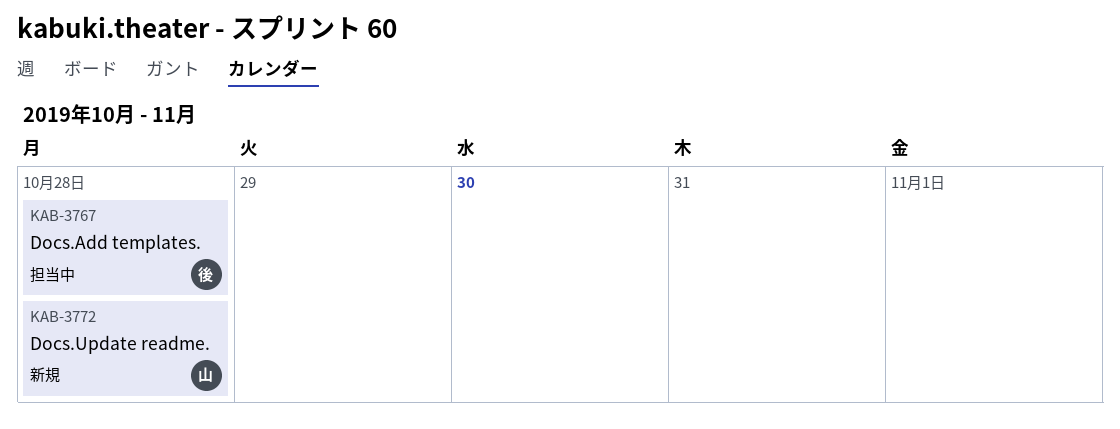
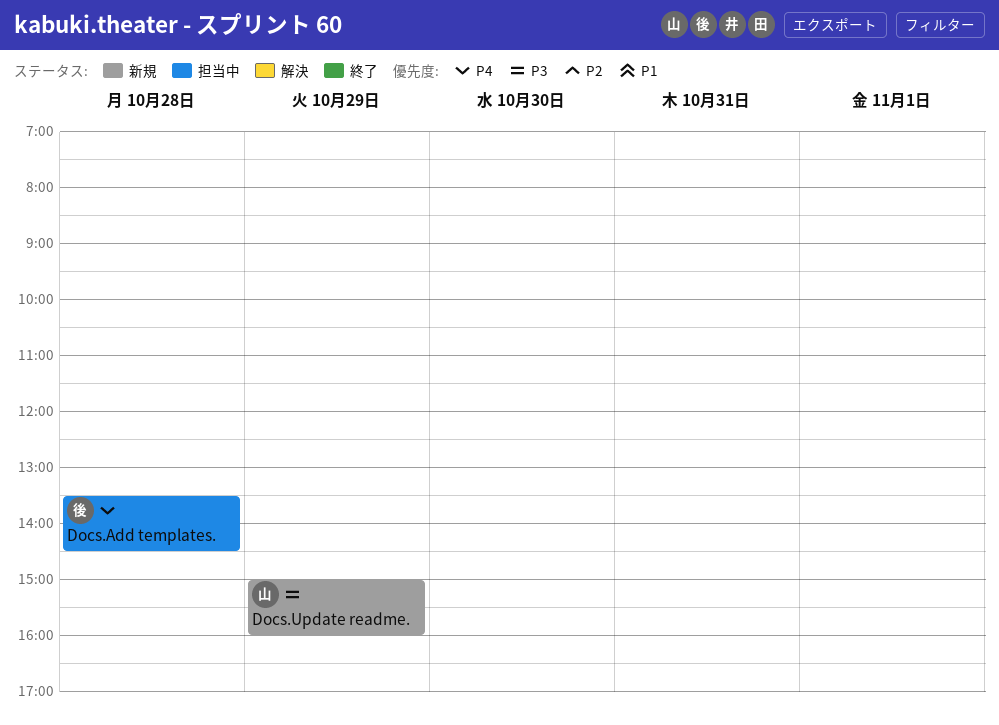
Docs.Update readme., day: Oct 28 -> Oct 29

